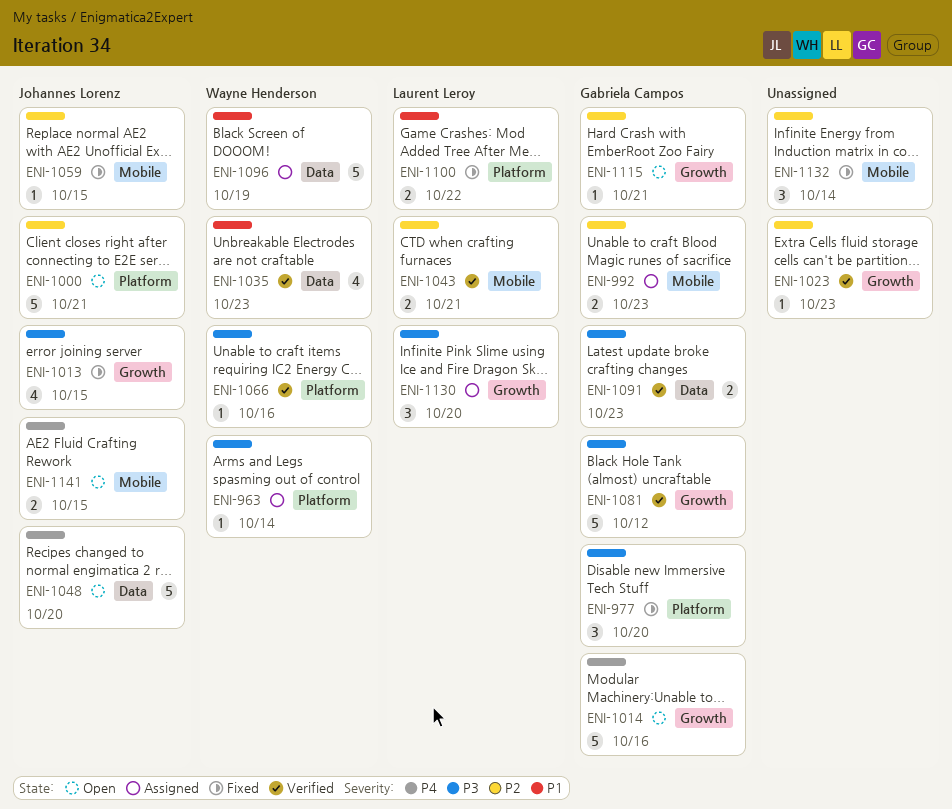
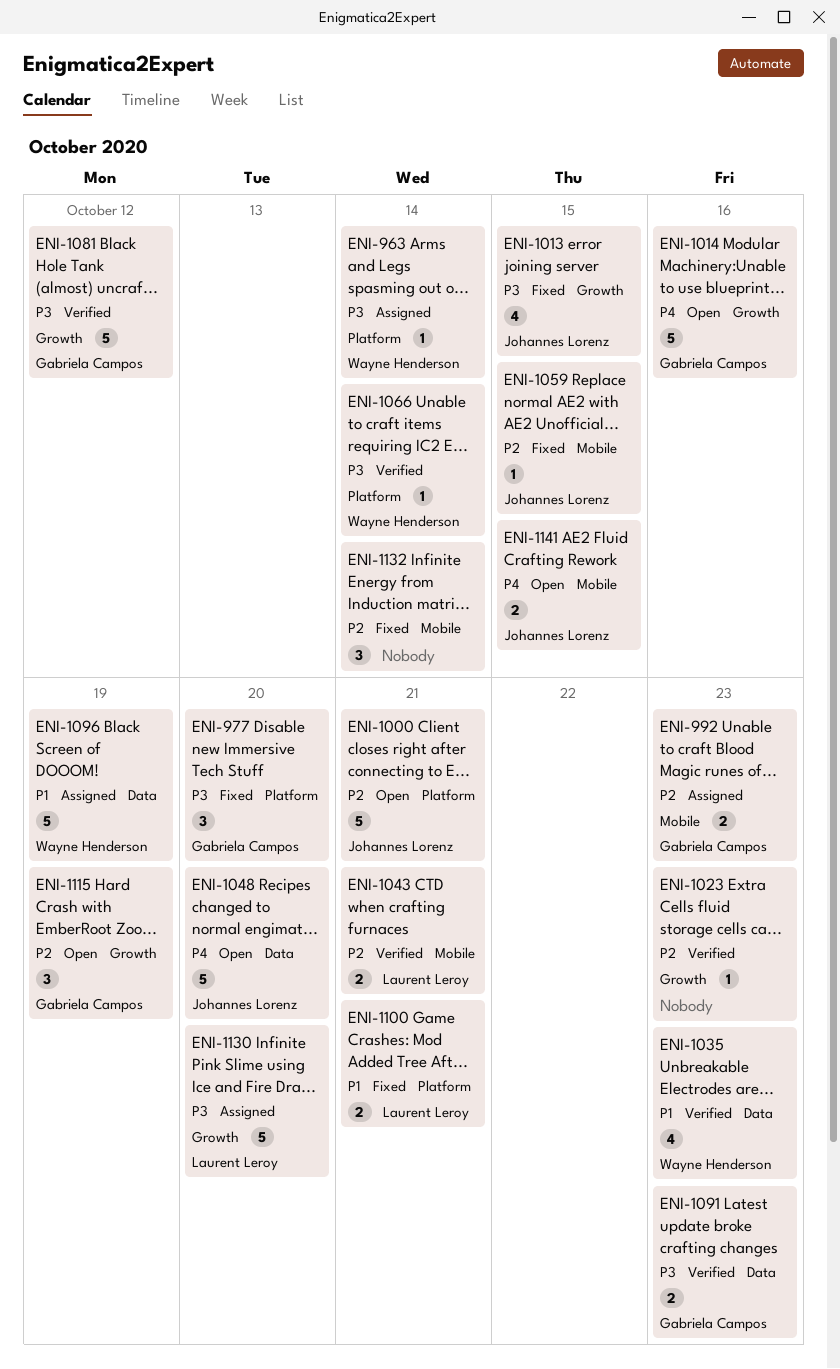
ENI-1066, due: Oct 16 -> Oct 14
ENI-1100, due: Oct 22 -> Oct 21
ENI-1115, estimate: 1 -> 3
ENI-1115, due: Oct 21 -> Oct 19
ENI-1130, estimate: 3 -> 5

